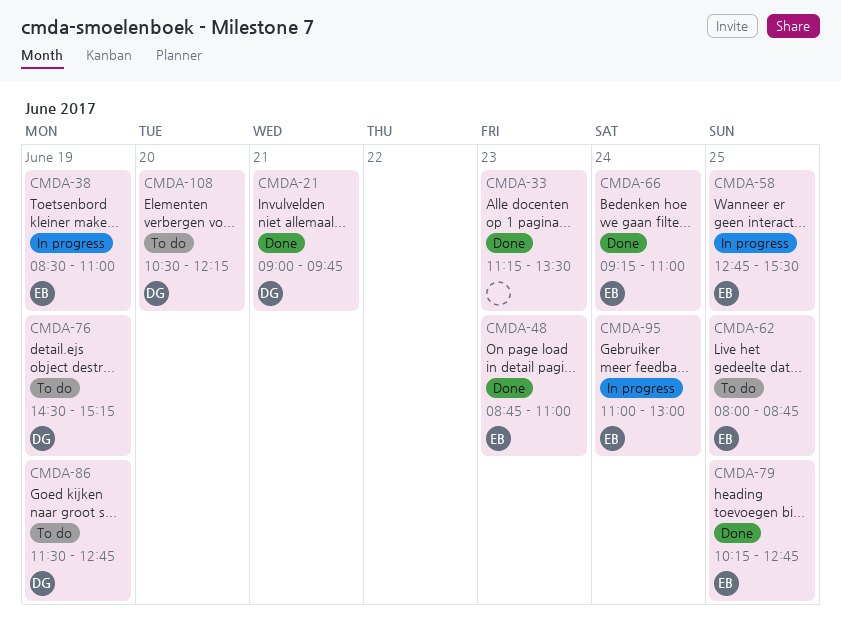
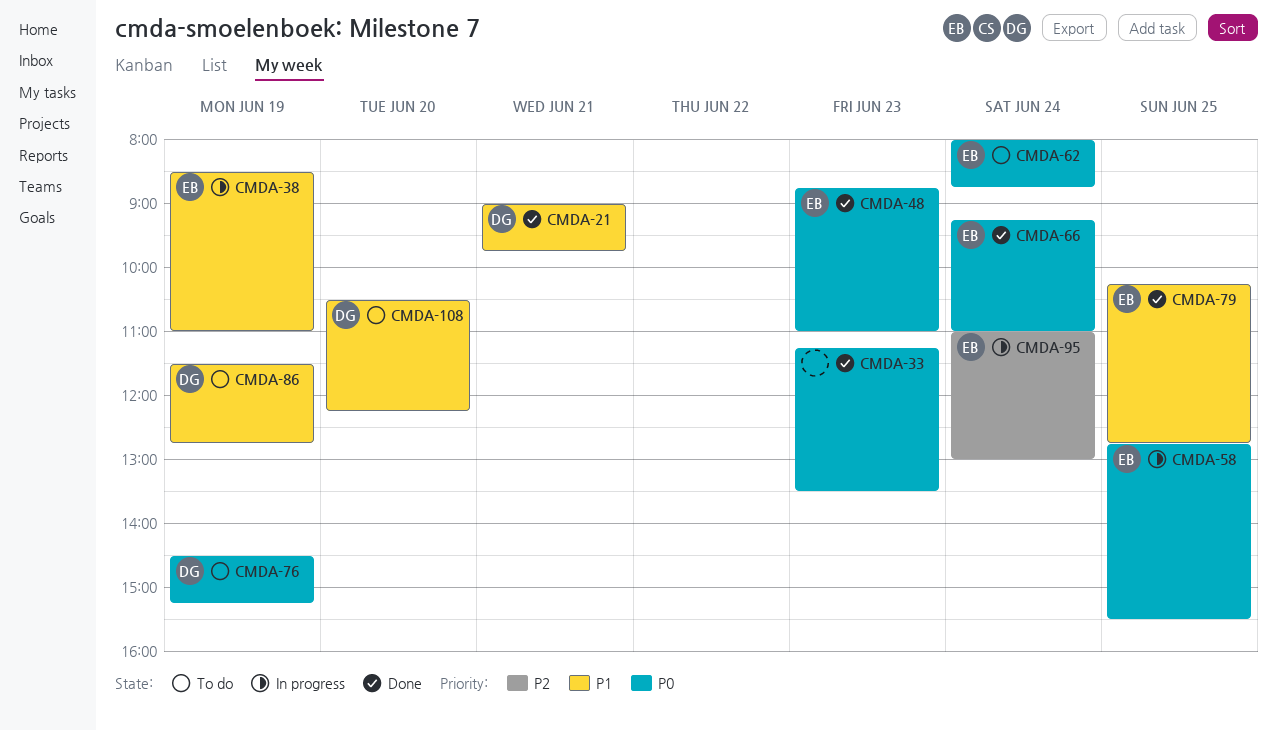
CMDA-62, day: Jun 25 -> Jun 24

